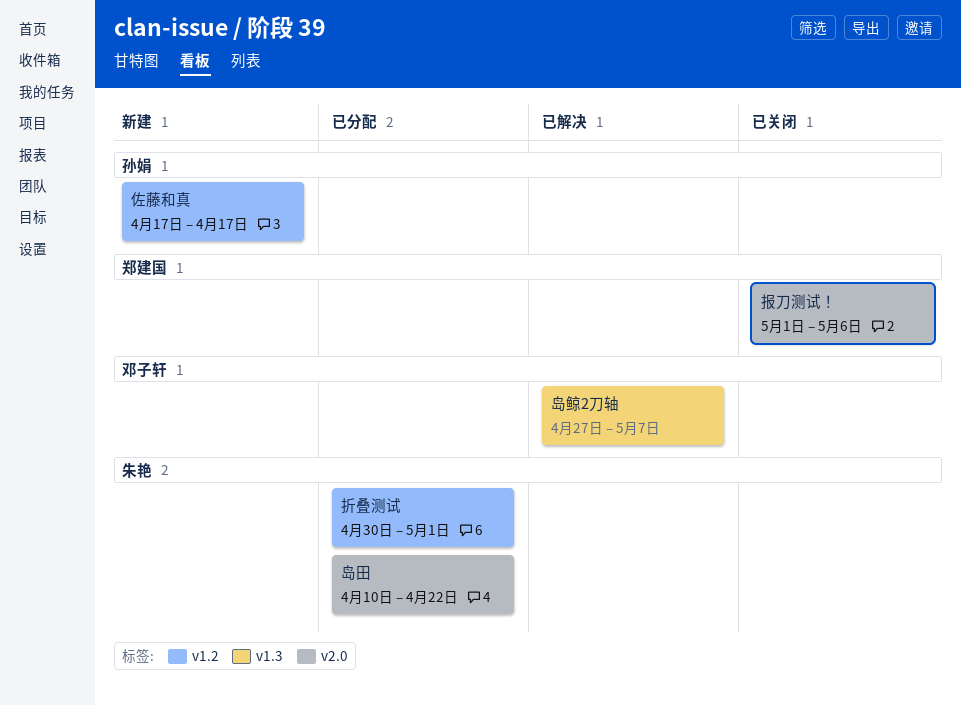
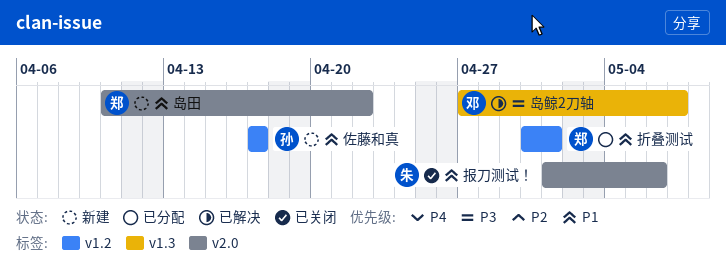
岛田, status: 已分配 -> 新建
岛田, owner: 朱艳 -> 郑建国
折叠测试, owner: 朱艳 -> 郑建国
报刀测试！, owner: 郑建国 -> 朱艳

